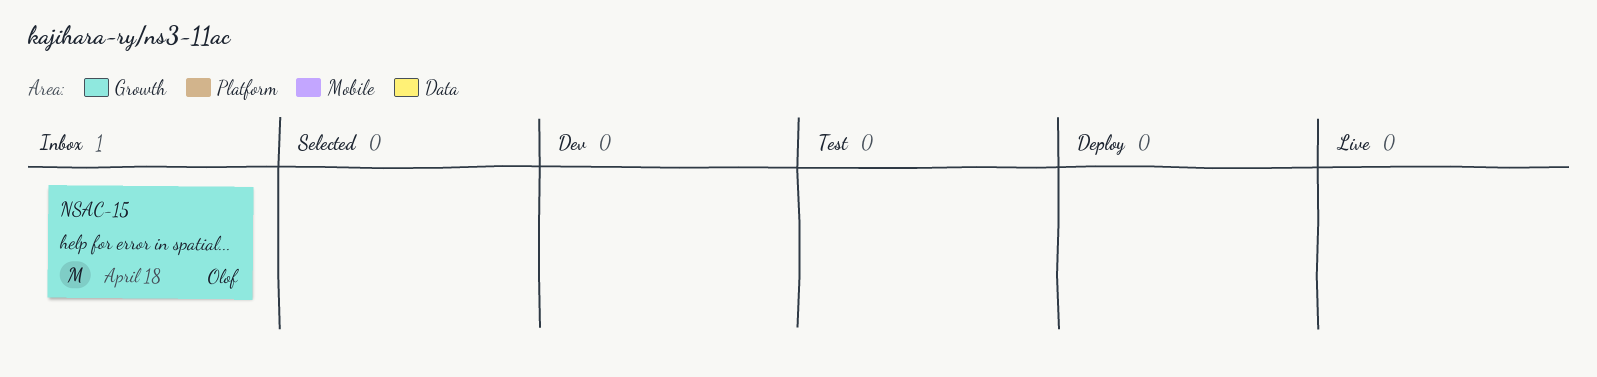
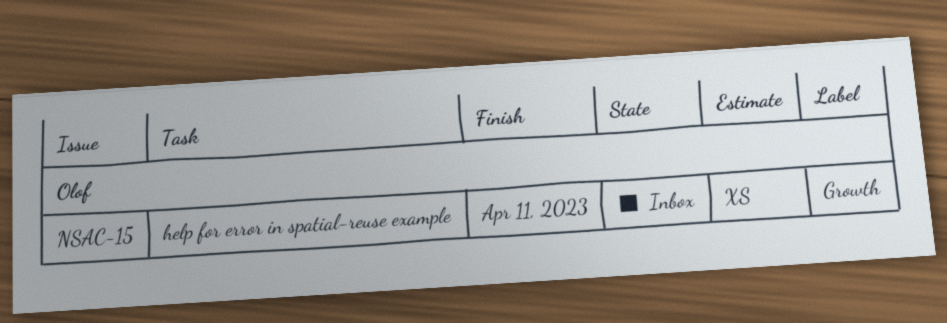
NSAC-15, estimate: M -> XS
NSAC-15, due: Apr 18 -> Apr 11

